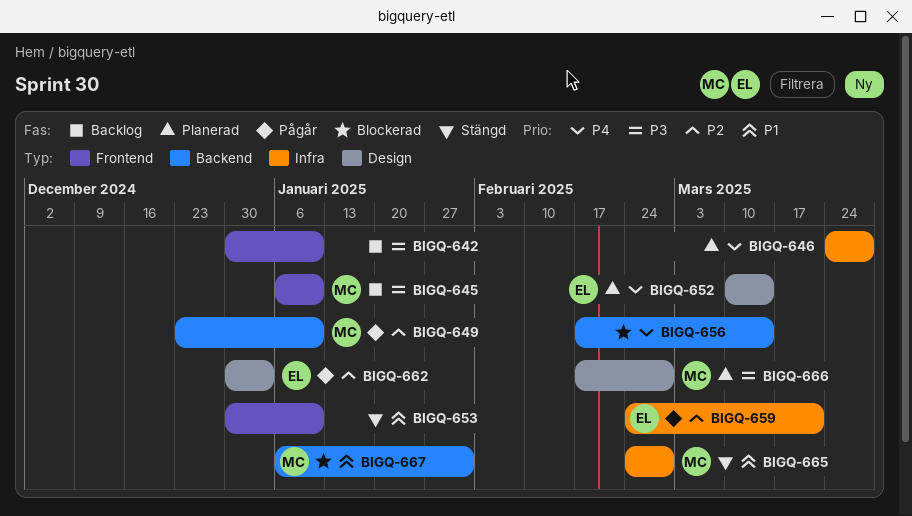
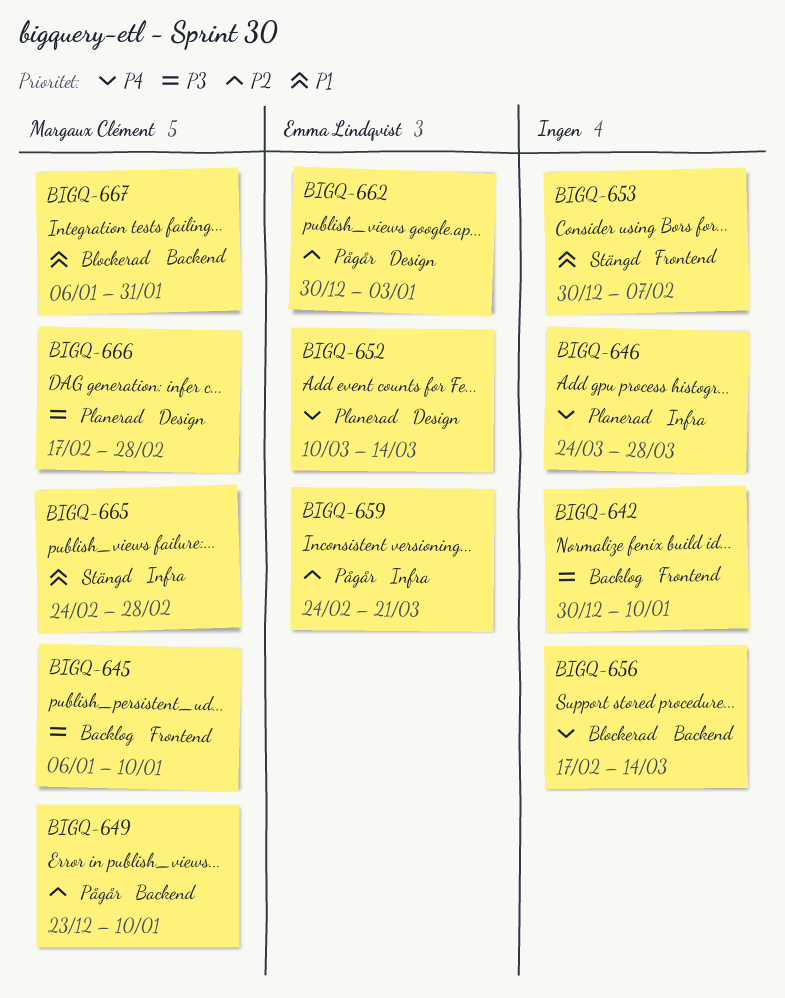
BIGQ-653, due: Jan 10 -> Feb 7

